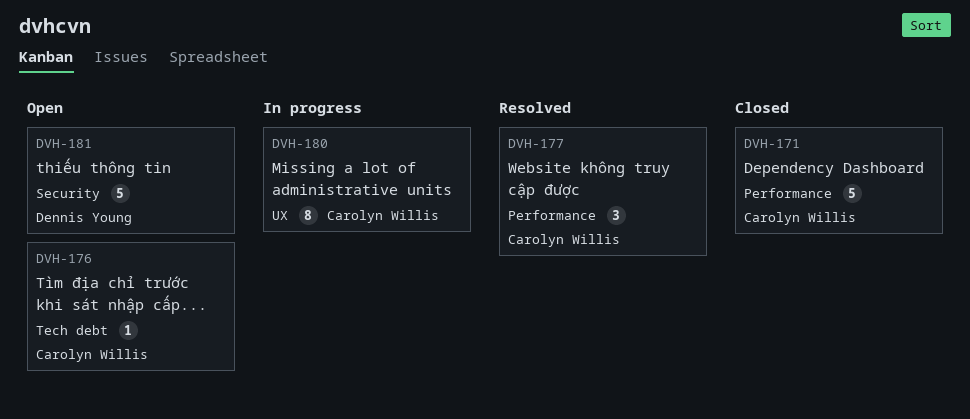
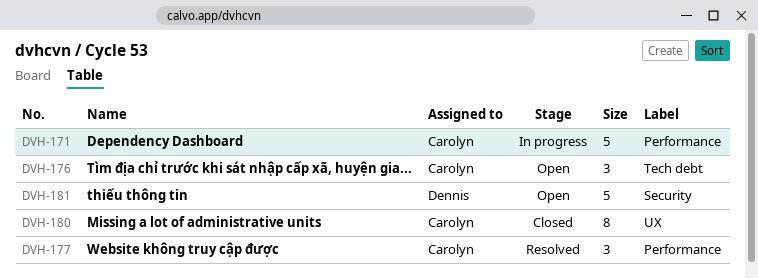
DVH-171, status: Closed -> In progress
DVH-176, estimate: 1 -> 3
DVH-180, status: In progress -> Closed

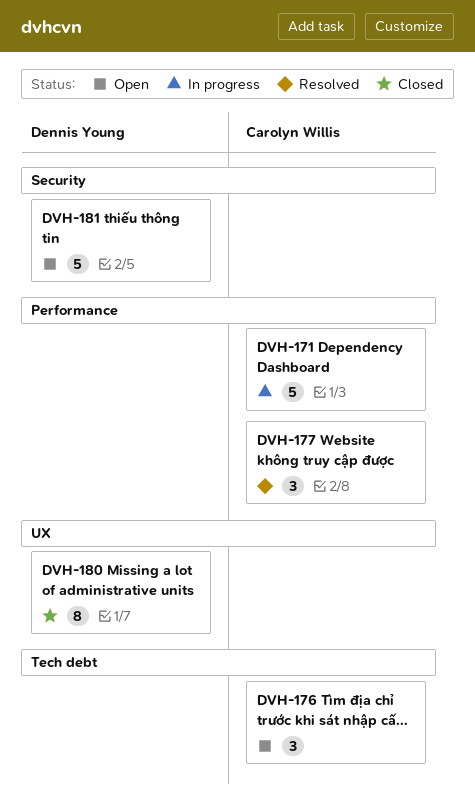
DVH-180, owner: Carolyn Willis -> Dennis Young

